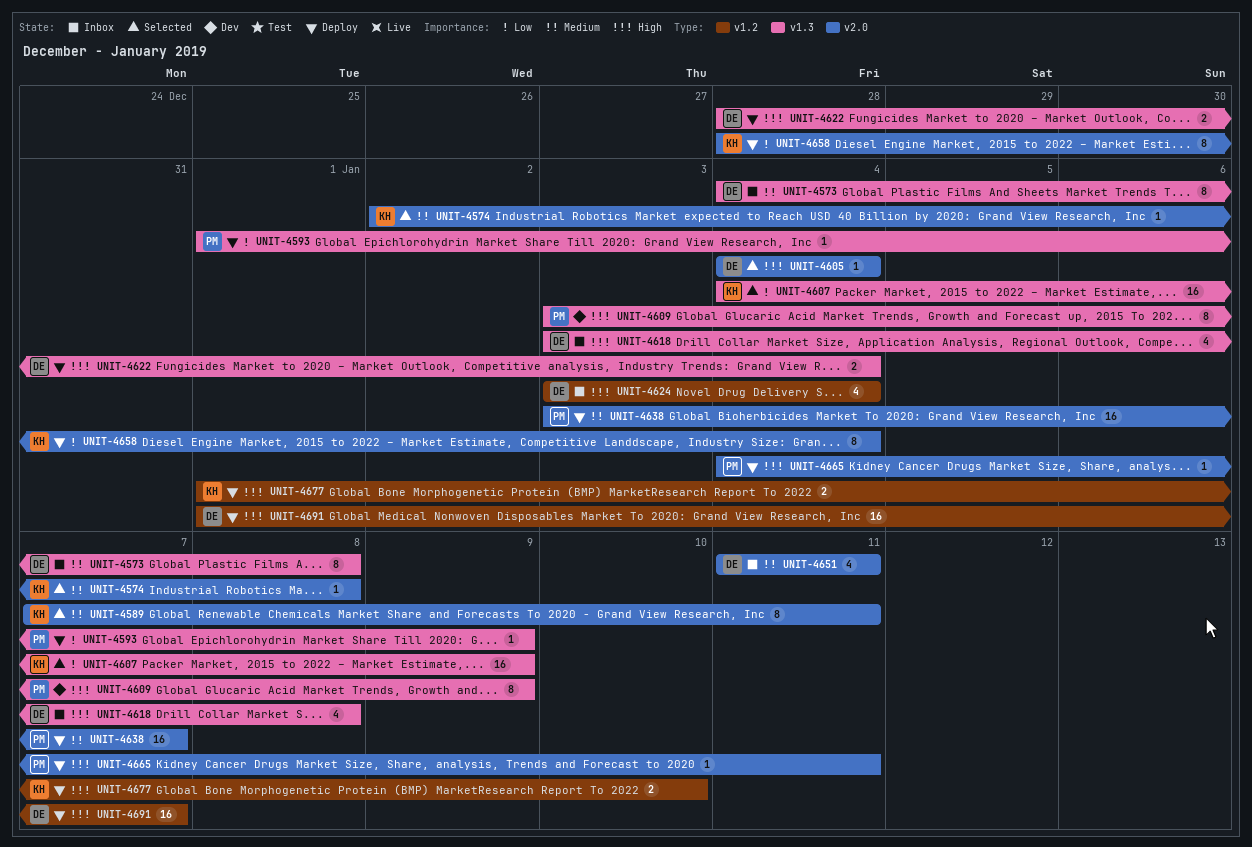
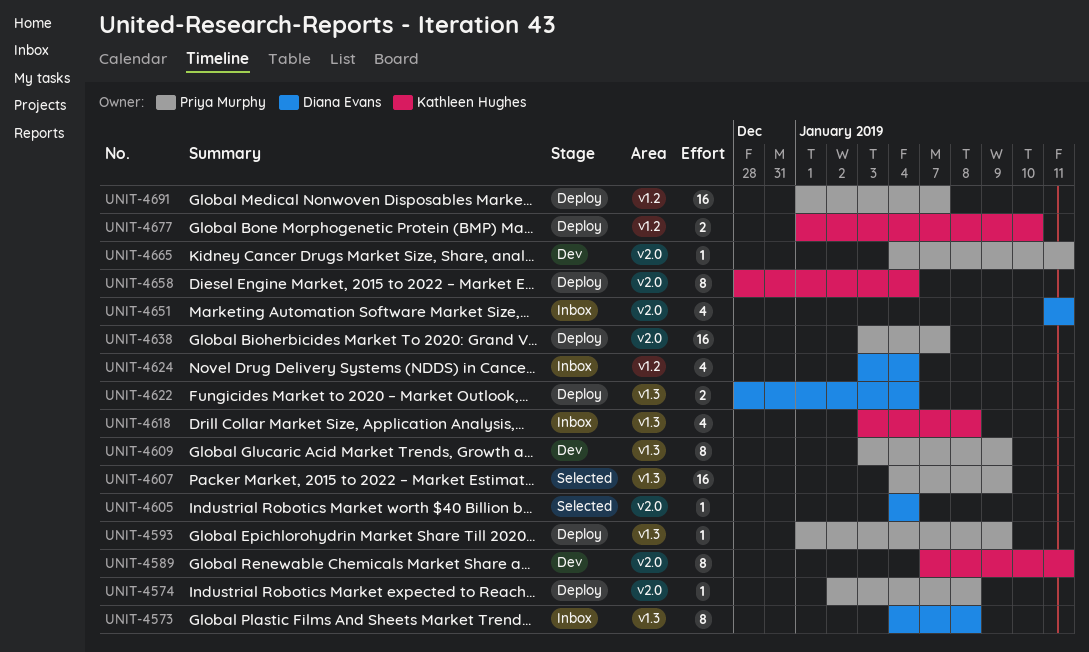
UNIT-4574, status: Selected -> Deploy
UNIT-4574, owner: Kathleen Hughes -> Priya Murphy
UNIT-4589, status: Selected -> Dev
UNIT-4607, owner: Kathleen Hughes -> Priya Murphy
UNIT-4618, owner: Diana Evans -> Kathleen Hughes
UNIT-4665, status: Deploy -> Dev
UNIT-4691, owner: Diana Evans -> Priya Murphy

